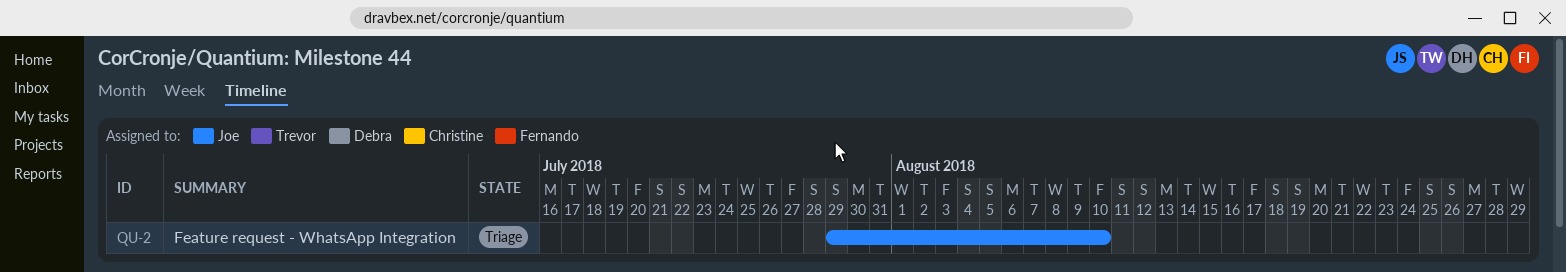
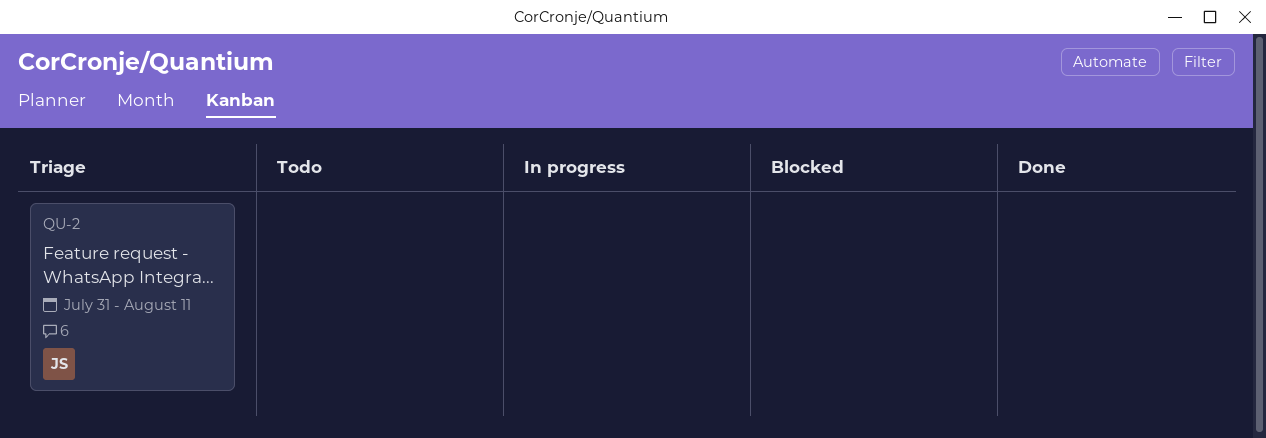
QU-2, start: Jul 29 -> Jul 31
QU-2, due: Aug 10 -> Aug 11

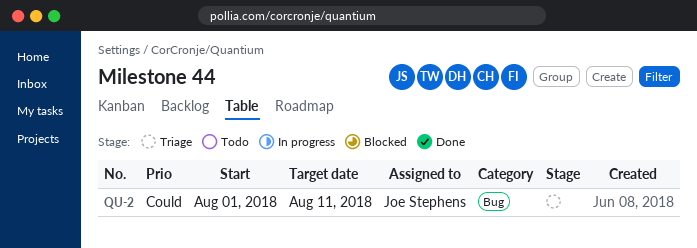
QU-2, start: Jul 31 -> Aug 1

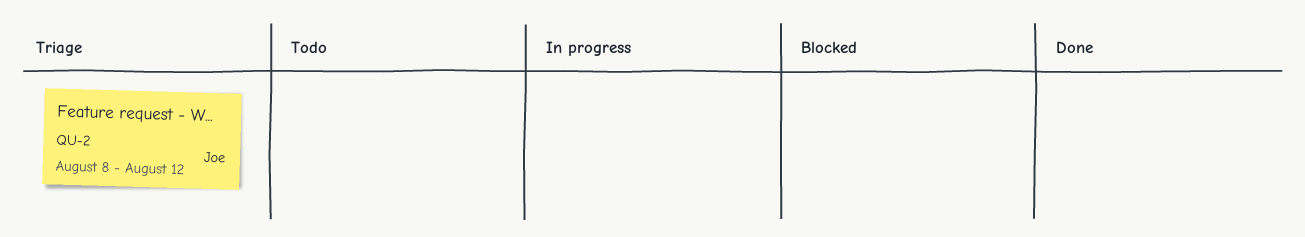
QU-2, start: Aug 1 -> Aug 8
QU-2, due: Aug 11 -> Aug 12

